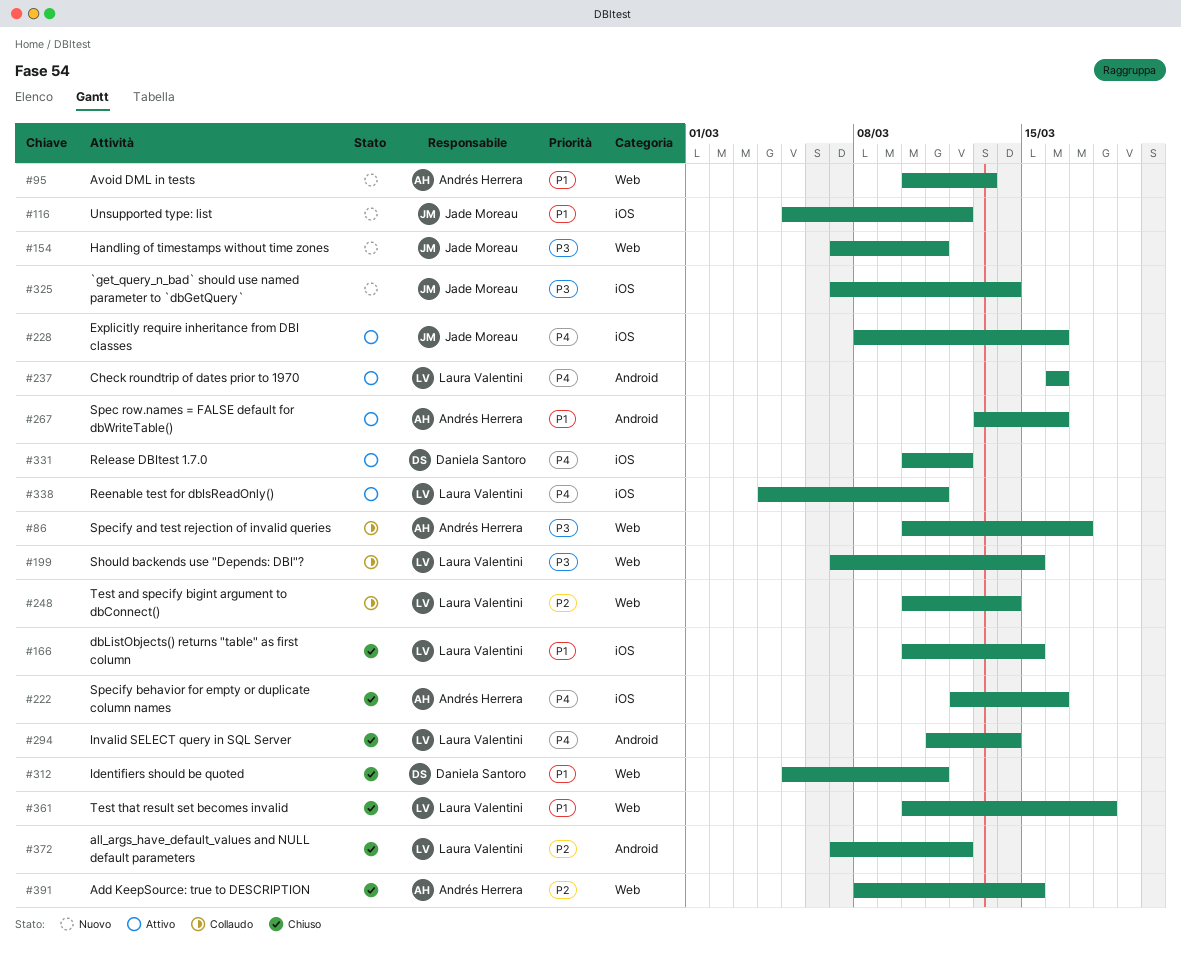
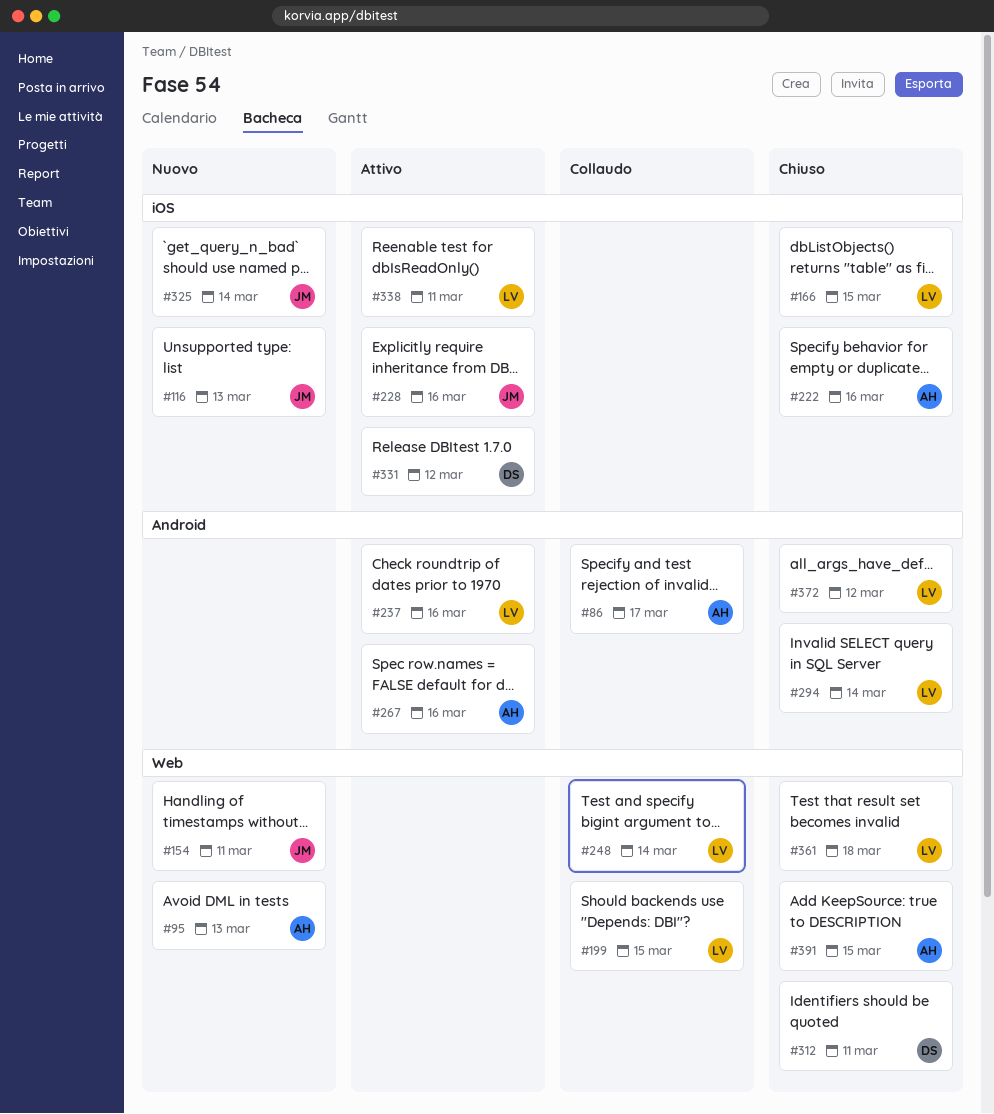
#86, label: Web -> Android
#116, due: Mar 12 -> Mar 13

